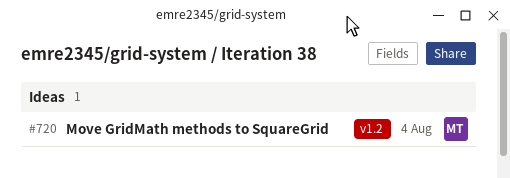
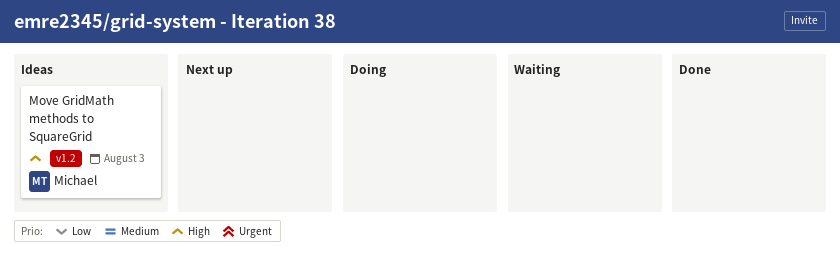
Move GridMath methods to SquareGrid, due: Aug 4 -> Aug 3

